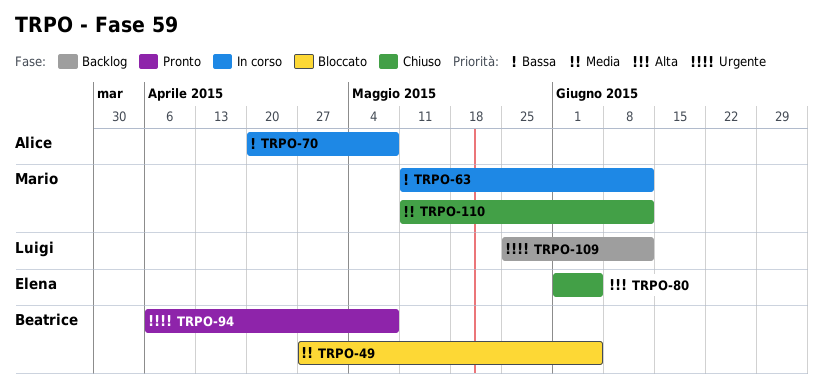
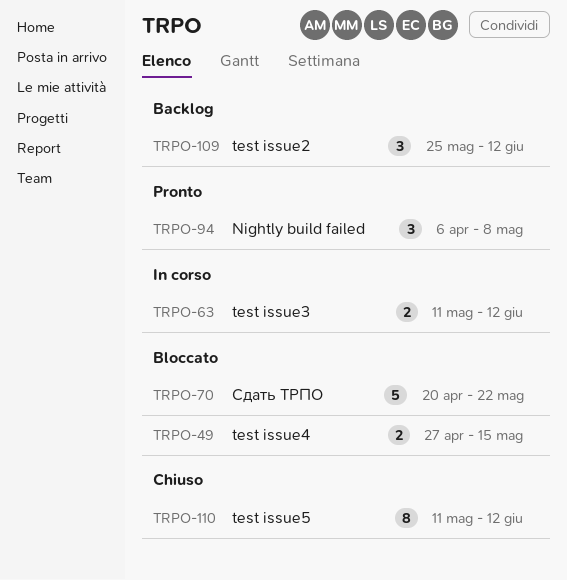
TRPO-49, due: Jun 5 -> May 15
TRPO-70, status: In corso -> Bloccato
TRPO-70, due: May 8 -> May 22
TRPO-80: present -> none

